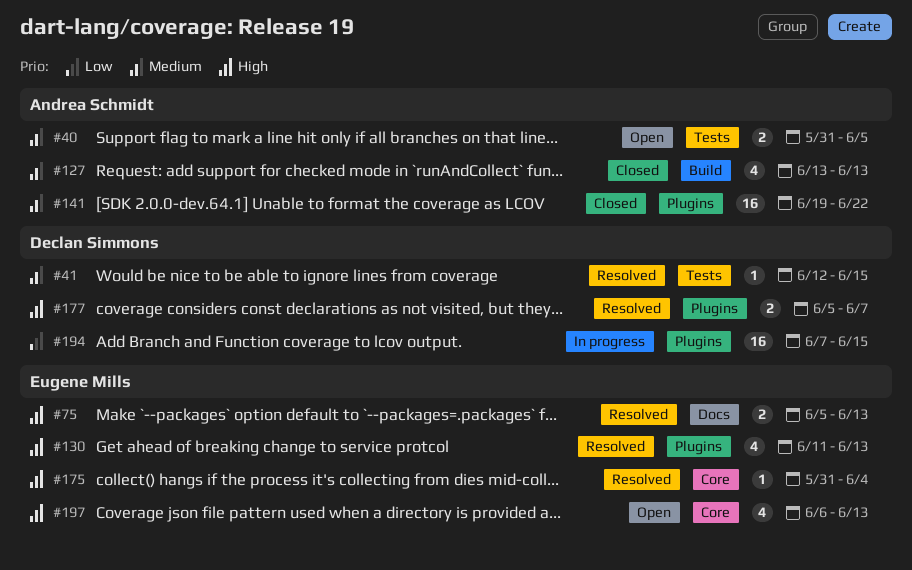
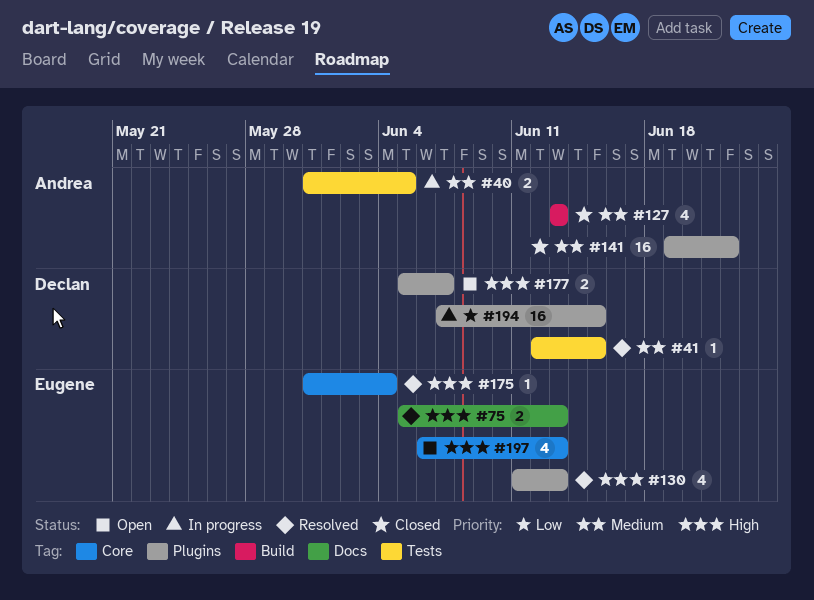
#40, status: Open -> In progress
#177, status: Resolved -> Open

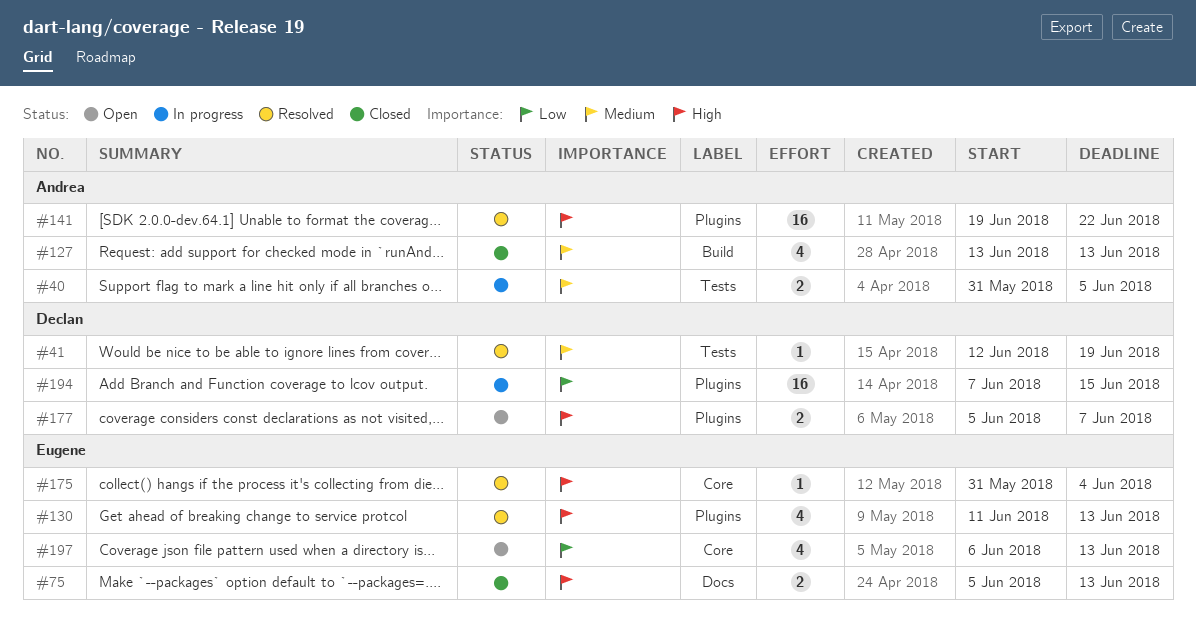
#41, due: Jun 15 -> Jun 19
#75, status: Resolved -> Closed
#141, status: Closed -> Resolved
#141, priority: Medium -> High
#197, priority: High -> Low

